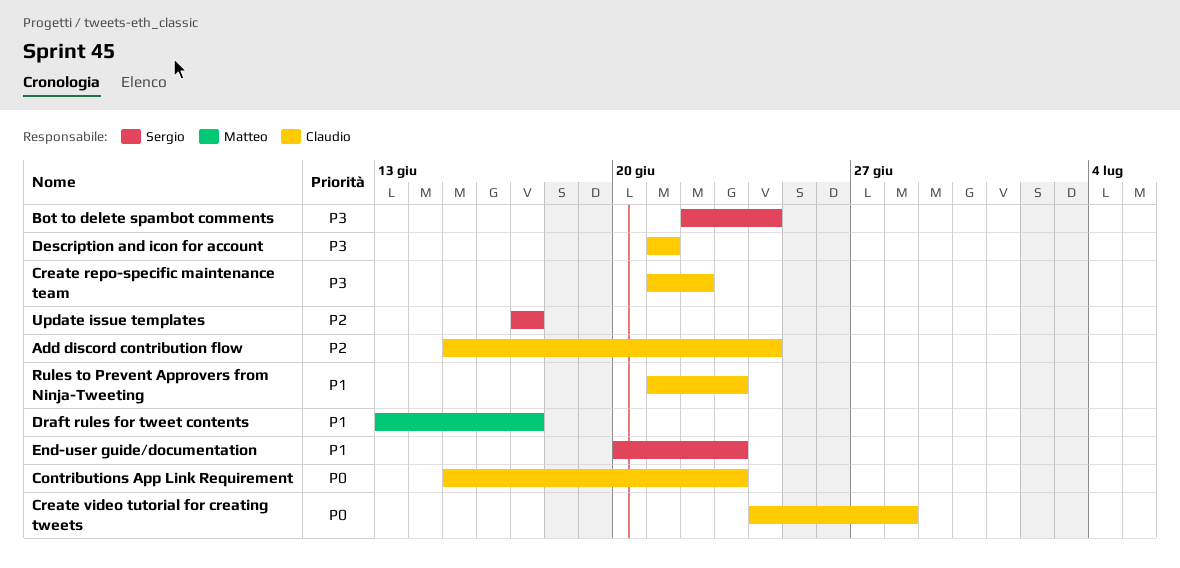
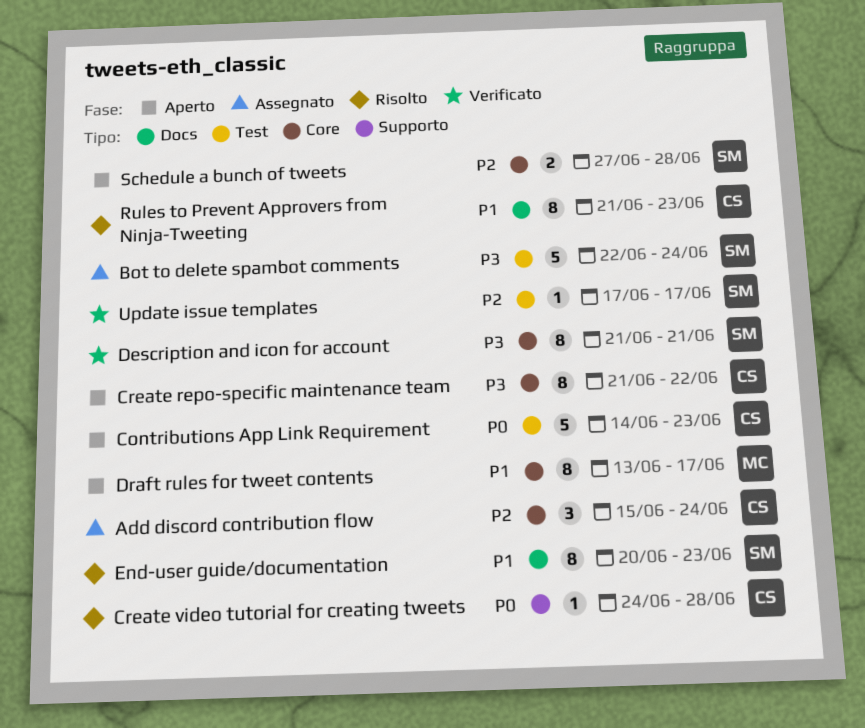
Contributions App Link Requirement, start: Jun 15 -> Jun 14
Description and icon for account, owner: Claudio -> Sergio
Schedule a bunch of tweets: none -> present

